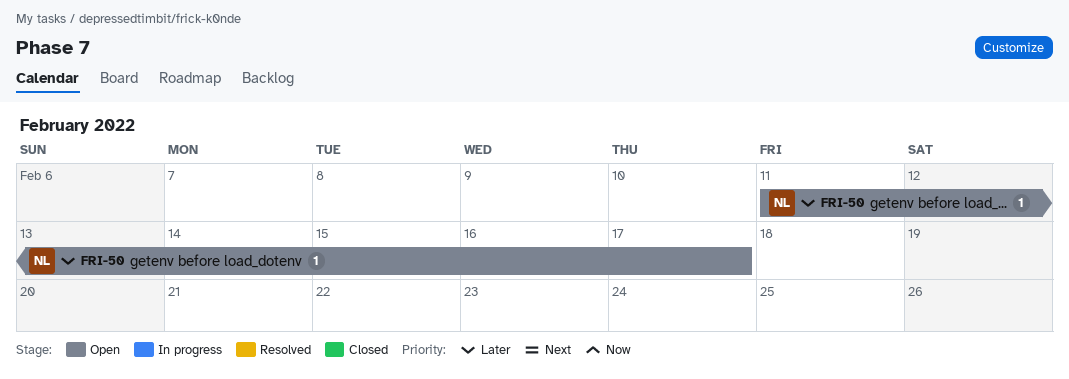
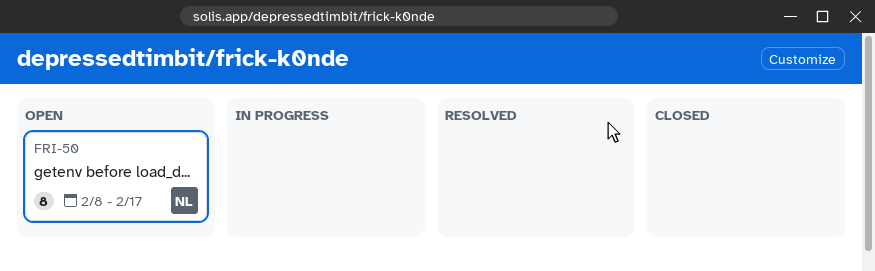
FRI-50, estimate: 1 -> 8
FRI-50, start: Feb 11 -> Feb 8

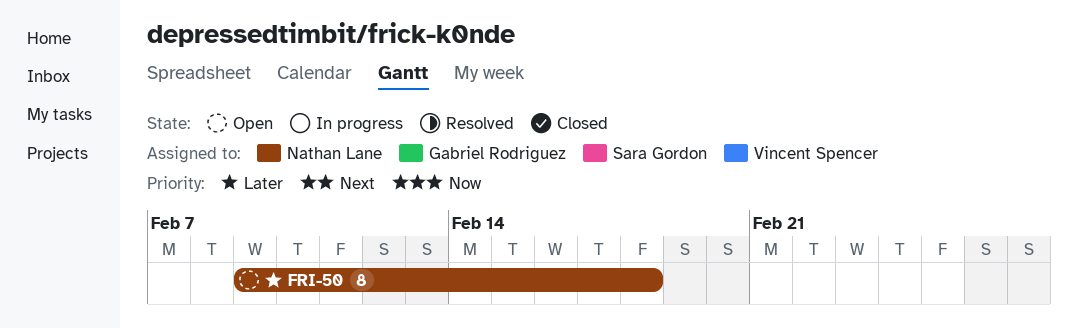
FRI-50, start: Feb 8 -> Feb 9
FRI-50, due: Feb 17 -> Feb 18

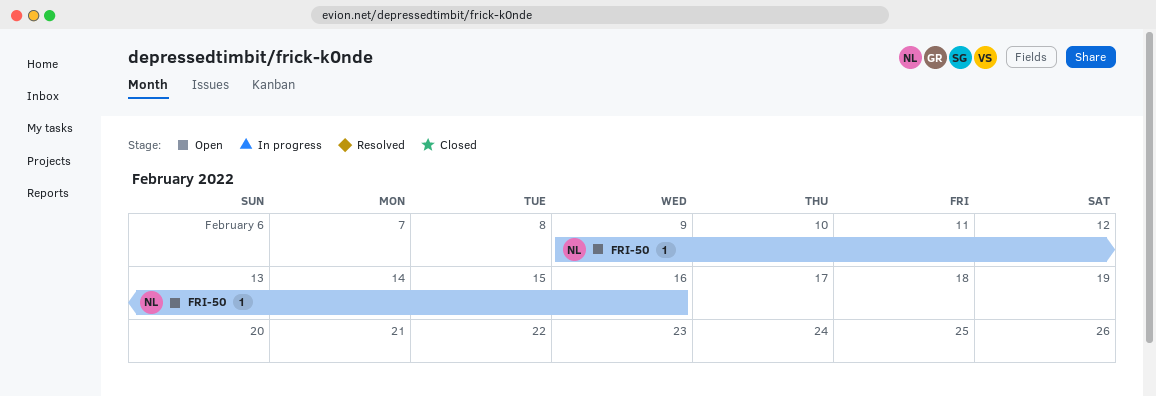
FRI-50, estimate: 8 -> 1
FRI-50, due: Feb 18 -> Feb 16

